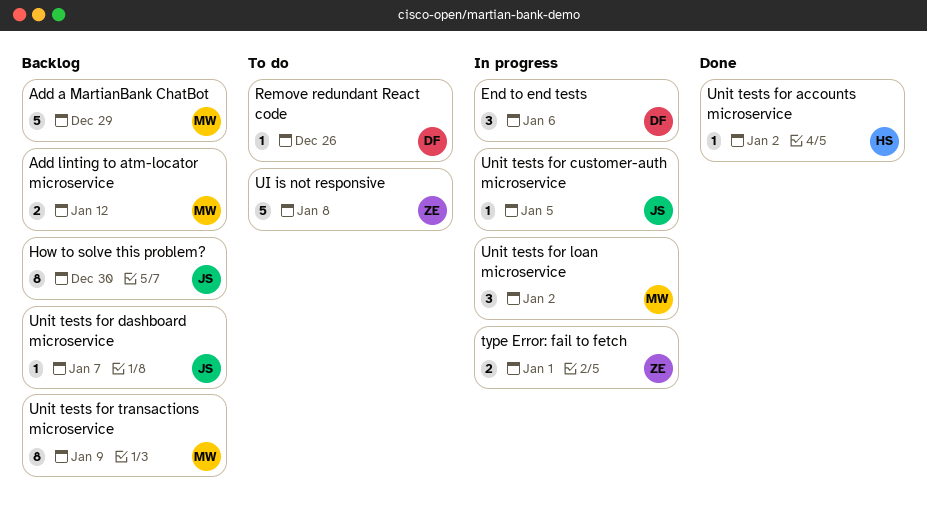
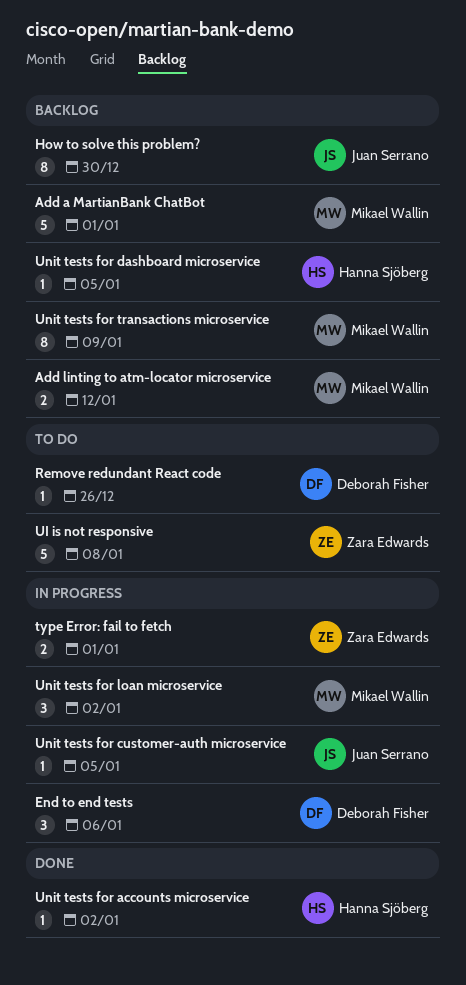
Add a MartianBank ChatBot, due: Dec 29 -> Jan 1
Unit tests for dashboard microservice, owner: Juan Serrano -> Hanna Sjöberg
Unit tests for dashboard microservice, due: Jan 7 -> Jan 5

